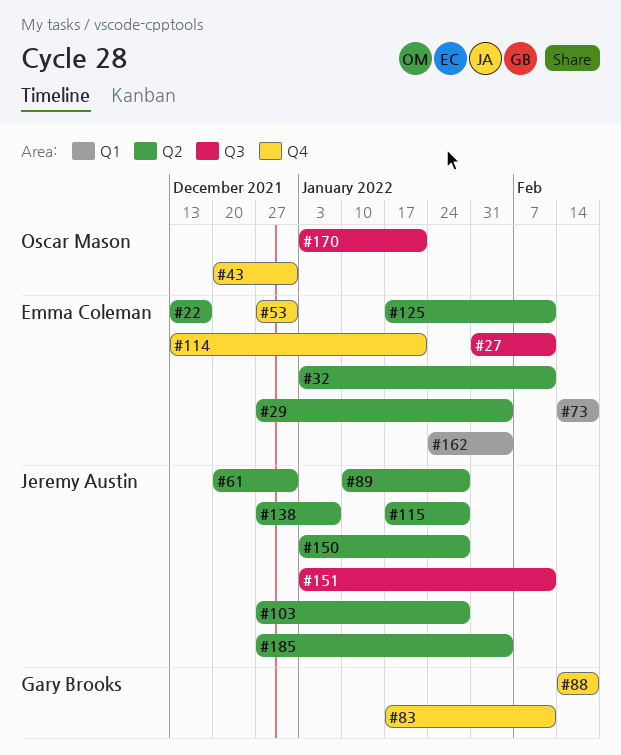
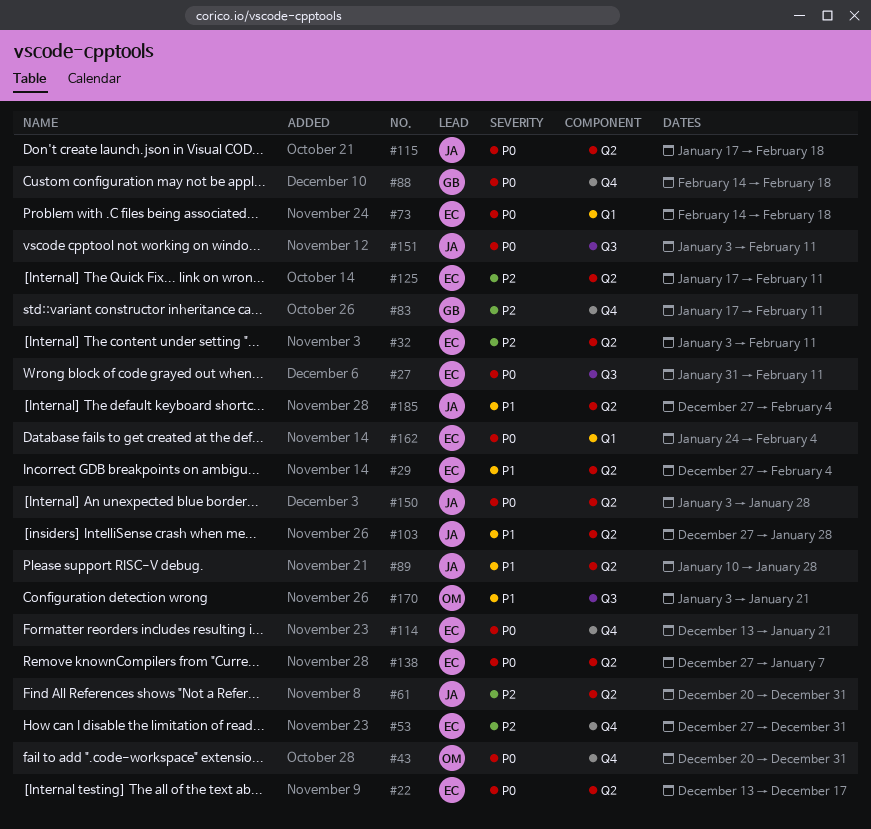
#115, due: Jan 28 -> Feb 18
#138, owner: Jeremy Austin -> Emma Coleman

